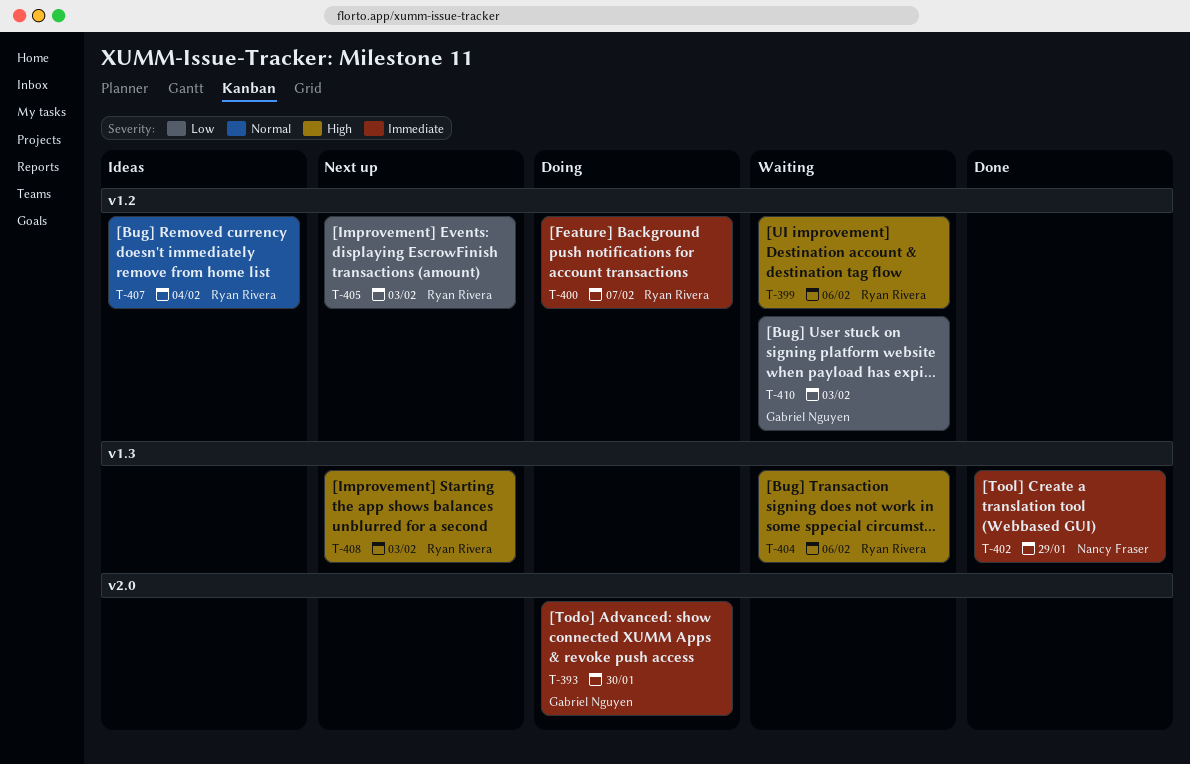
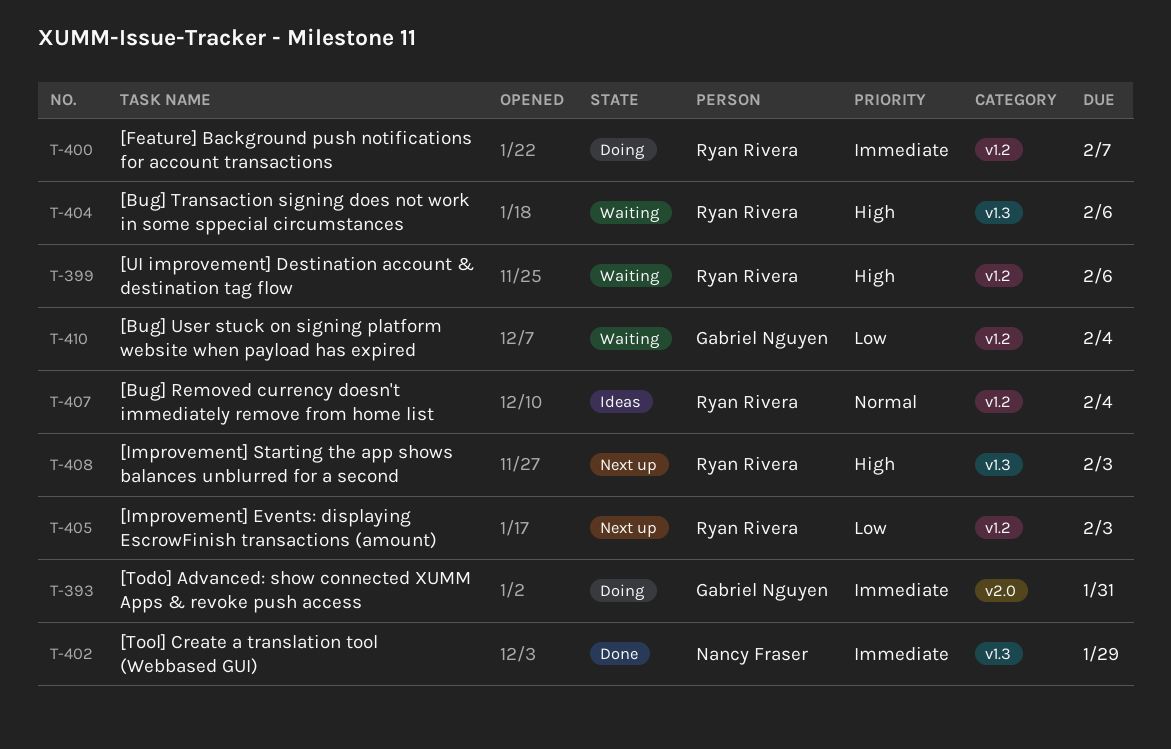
T-393, due: Jan 30 -> Jan 31
T-410, due: Feb 3 -> Feb 4

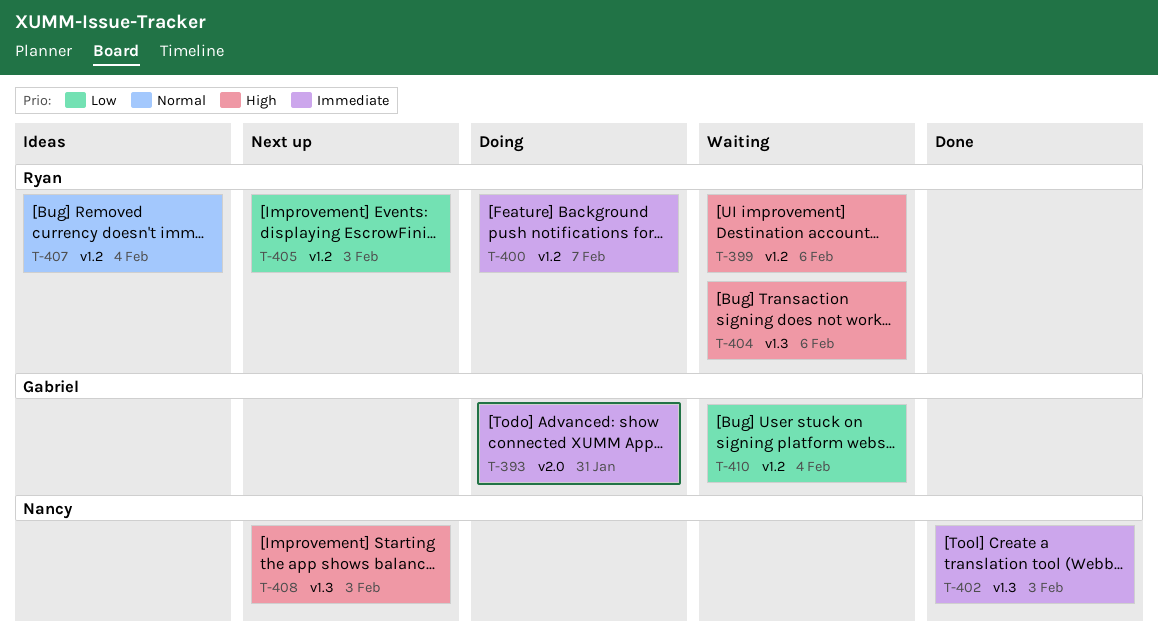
T-402, due: Jan 29 -> Feb 3
T-408, owner: Ryan Rivera -> Nancy Fraser

